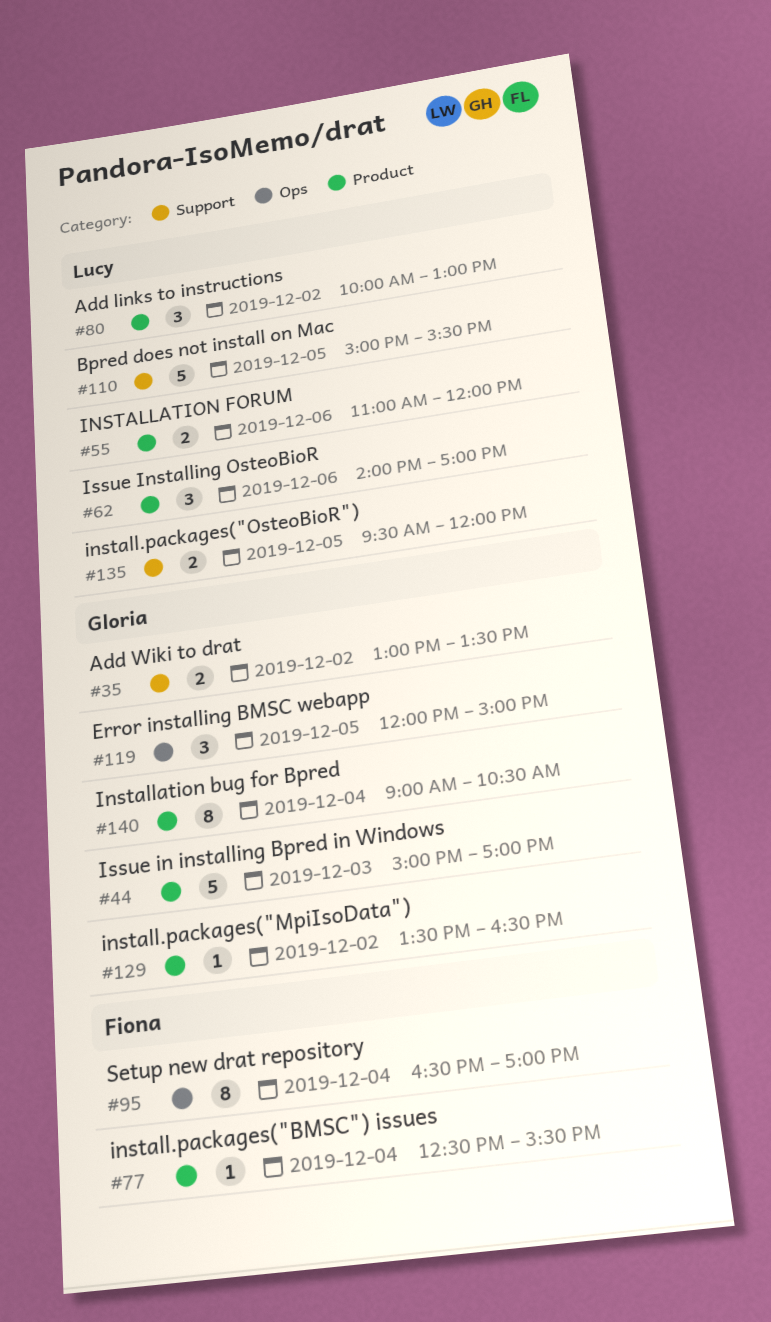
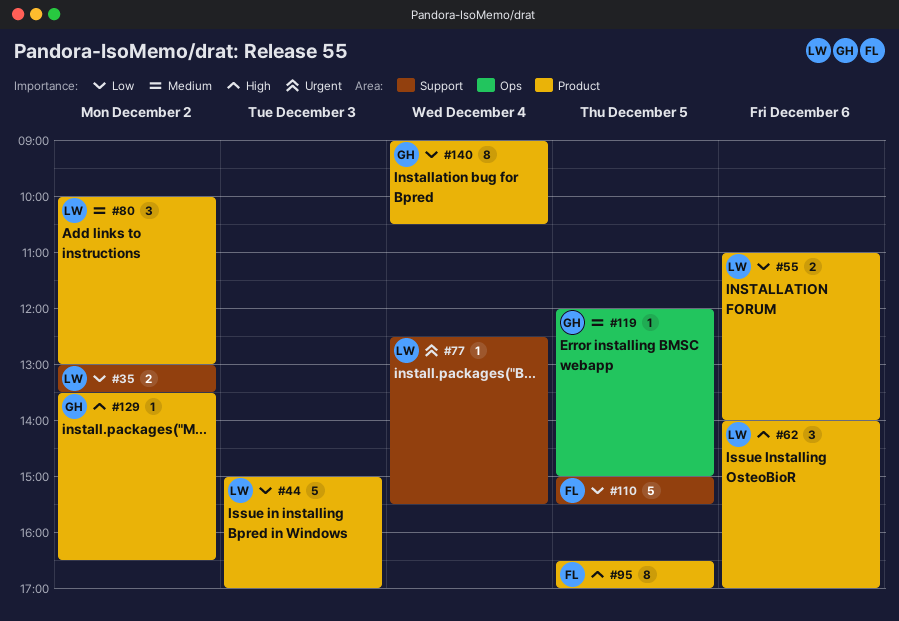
#35, owner: Gloria -> Lucy
#44, owner: Gloria -> Lucy
#55, ends: 12:00 -> 14:00
#77, owner: Fiona -> Lucy
#77, label: Product -> Support
#95, label: Ops -> Product
#95, day: Dec 4 -> Dec 5
#110, owner: Lucy -> Fiona
#119, estimate: 3 -> 1
#135: present -> none

